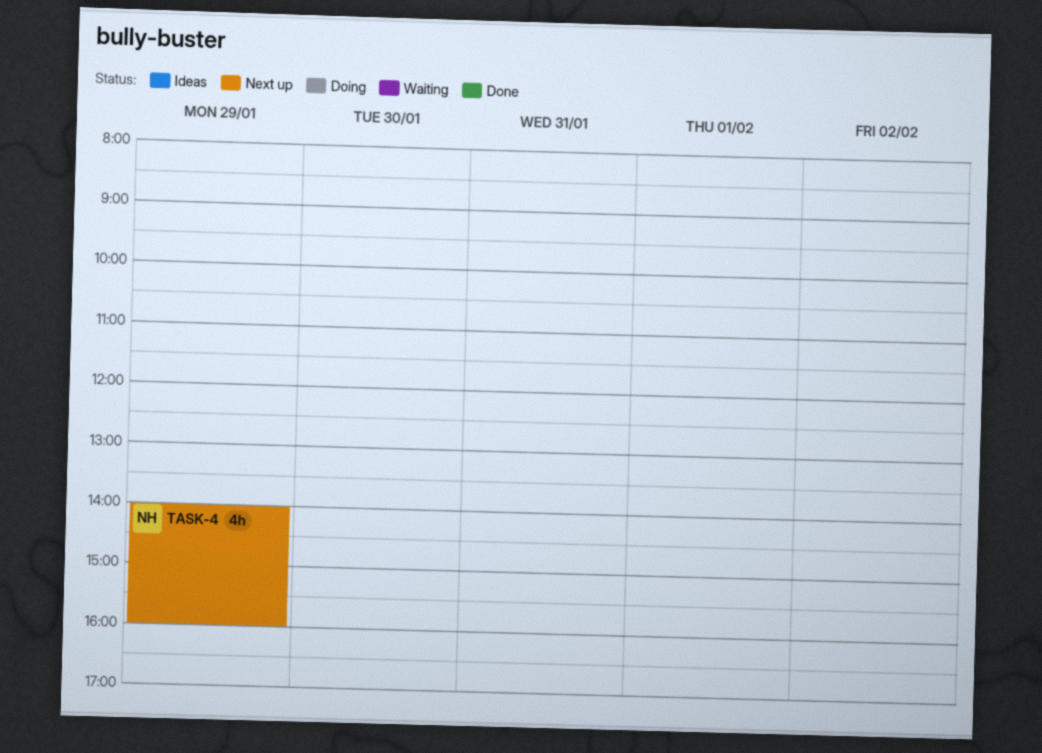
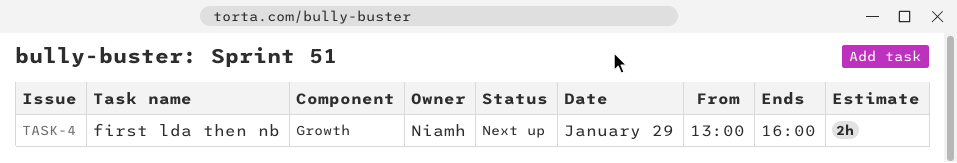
TASK-4, estimate: 4h -> 2h
TASK-4, begins: 14:00 -> 13:00

